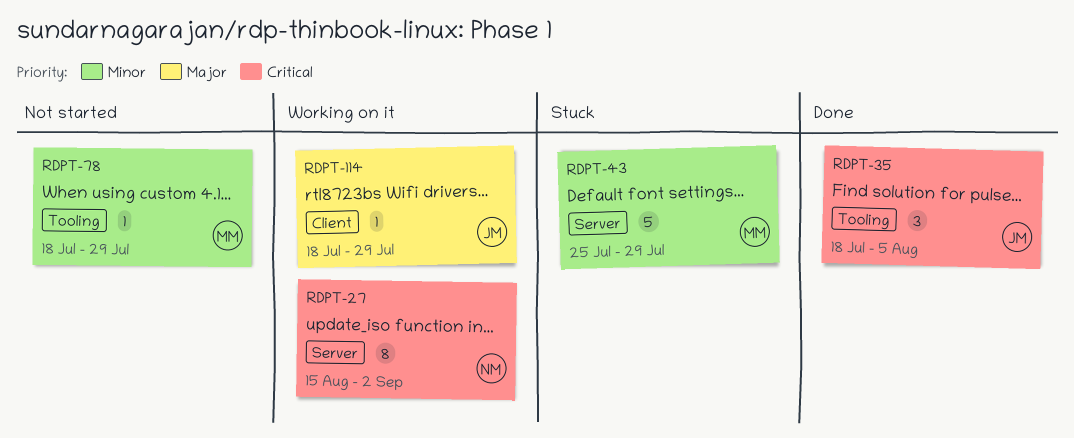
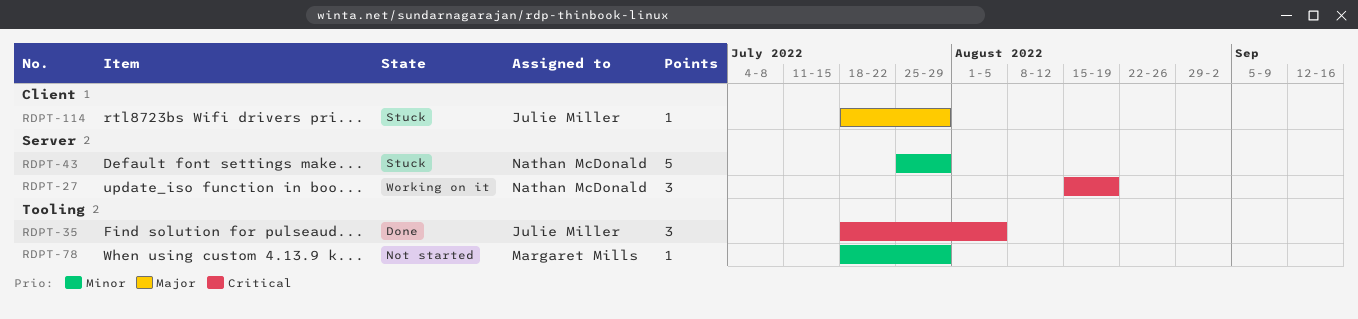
RDPT-27, estimate: 8 -> 3
RDPT-27, due: Sep 2 -> Aug 19
RDPT-43, owner: Margaret Mills -> Nathan McDonald
RDPT-114, status: Working on it -> Stuck

